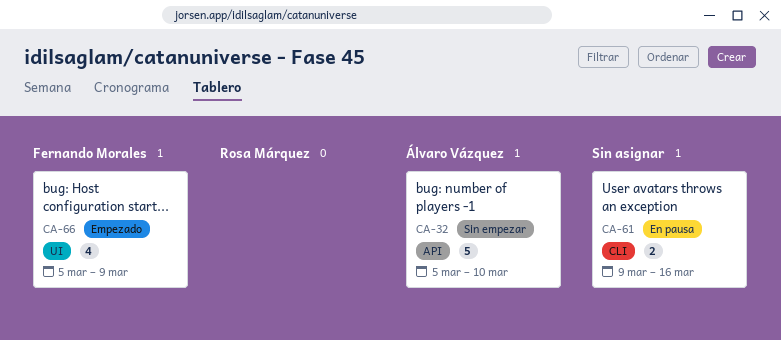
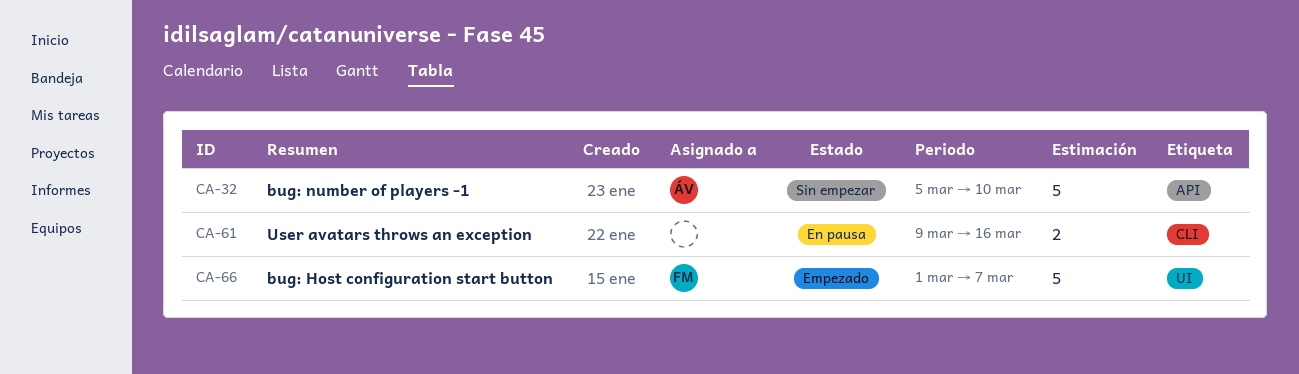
CA-66, estimate: 4 -> 5
CA-66, start: Mar 5 -> Mar 1
CA-66, due: Mar 9 -> Mar 7

